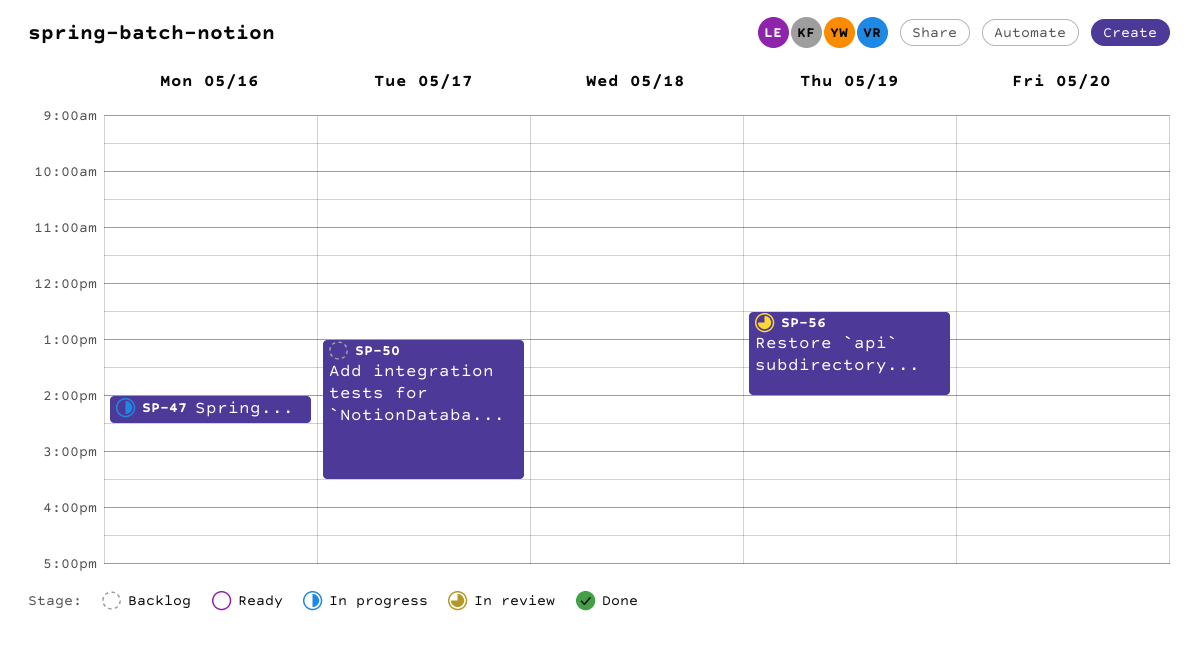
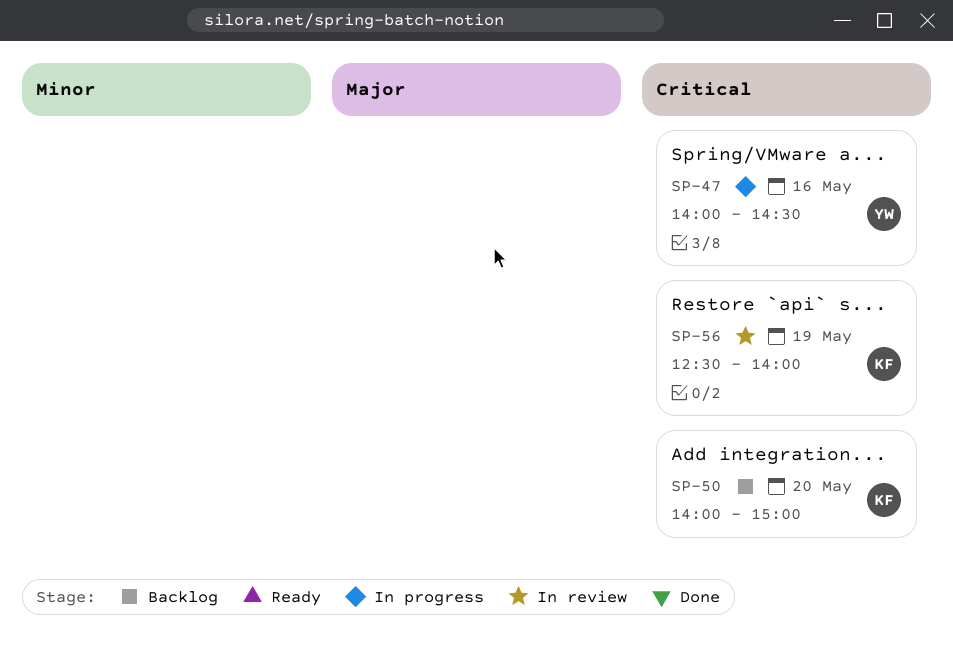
SP-50, day: May 17 -> May 20
SP-50, begins: 13:00 -> 14:00
SP-50, ends: 15:30 -> 15:00

